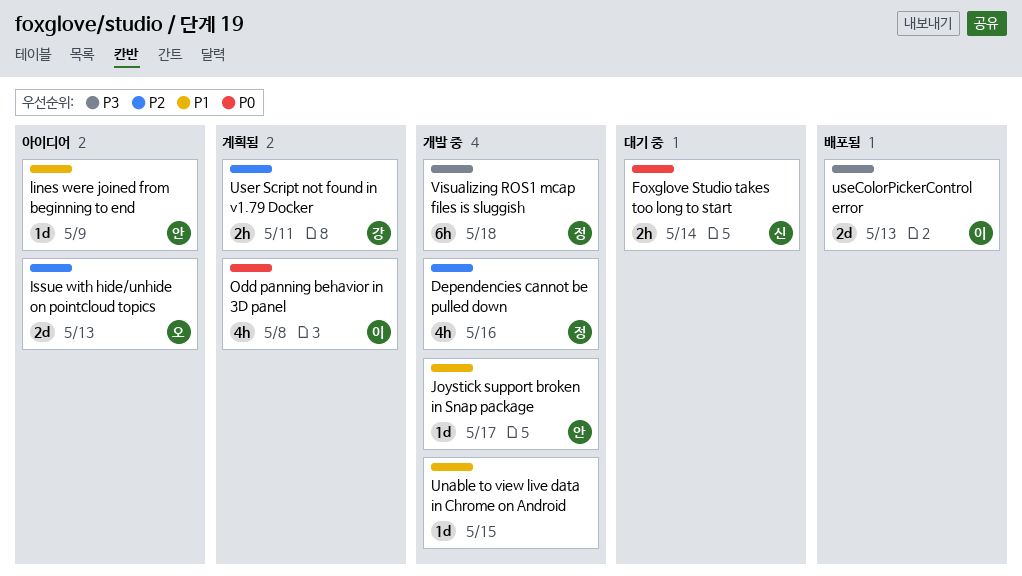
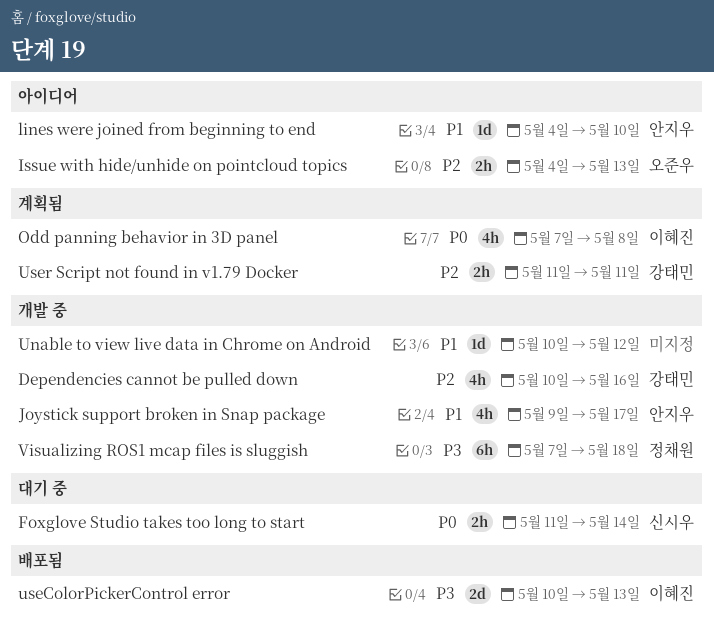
Dependencies cannot be pulled down, owner: 정채원 -> 강태민
Issue with hide/unhide on pointcloud topics, estimate: 2d -> 2h
Joystick support broken in Snap package, estimate: 1d -> 4h
lines were joined from beginning to end, due: May 9 -> May 10
Unable to view live data in Chrome on Android, due: May 15 -> May 12

